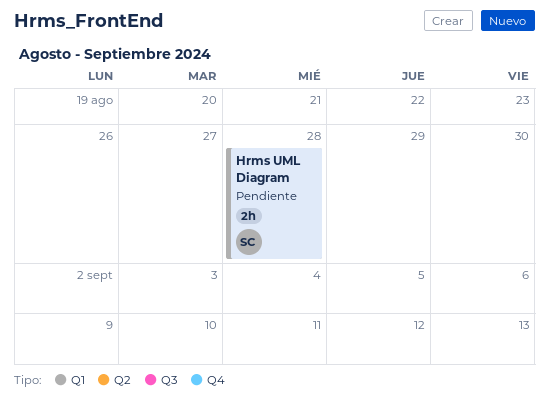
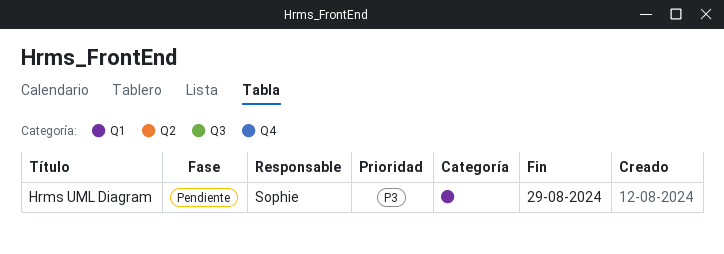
Hrms UML Diagram, due: Aug 28 -> Aug 29

